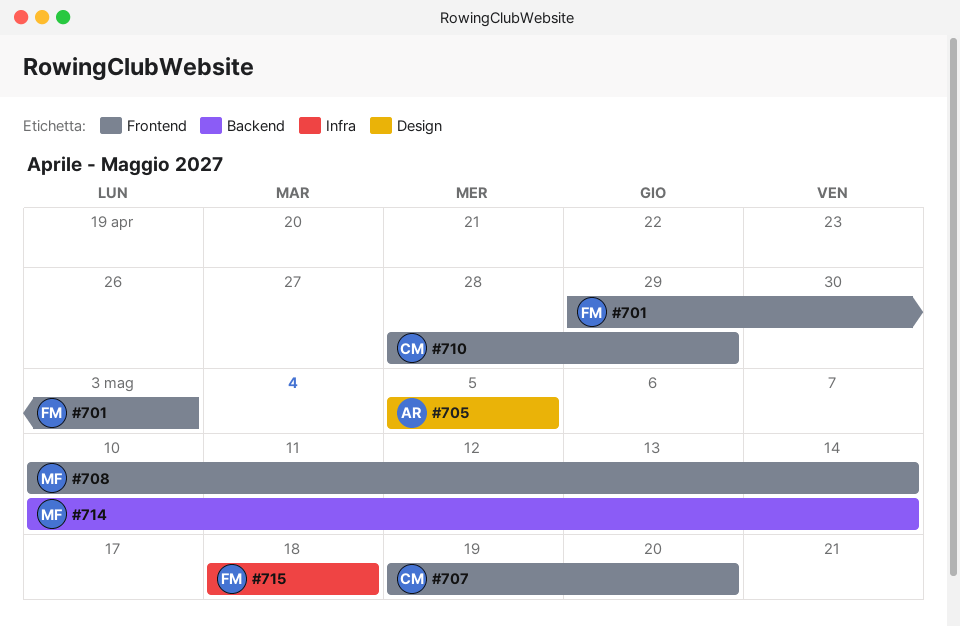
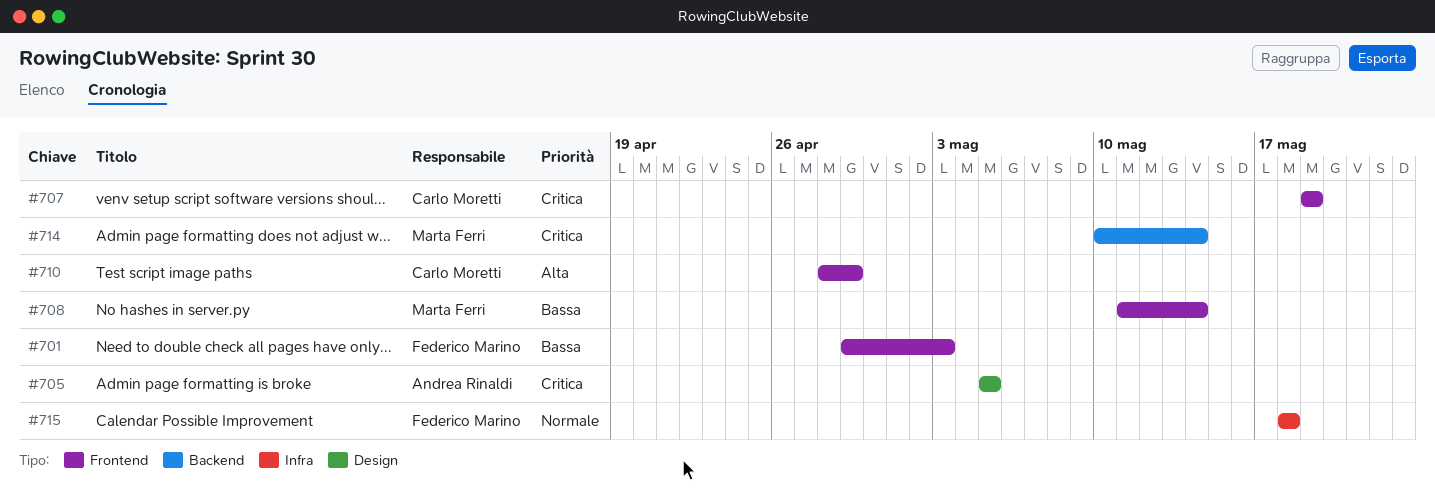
#707, due: May 20 -> May 19
#708, start: May 10 -> May 11

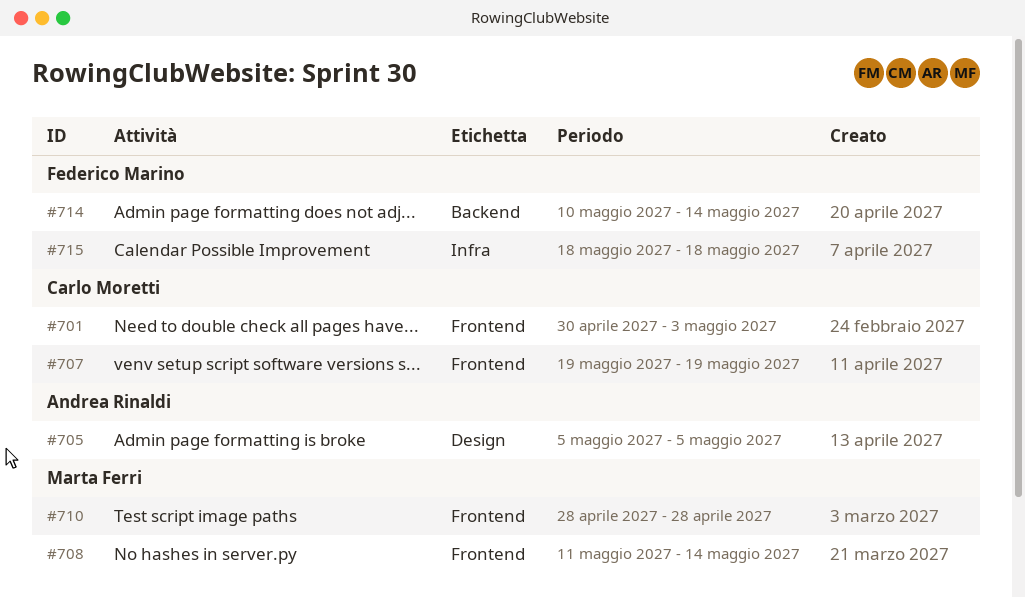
#701, owner: Federico Marino -> Carlo Moretti
#701, start: Apr 29 -> Apr 30
#710, owner: Carlo Moretti -> Marta Ferri
#710, due: Apr 29 -> Apr 28
#714, owner: Marta Ferri -> Federico Marino

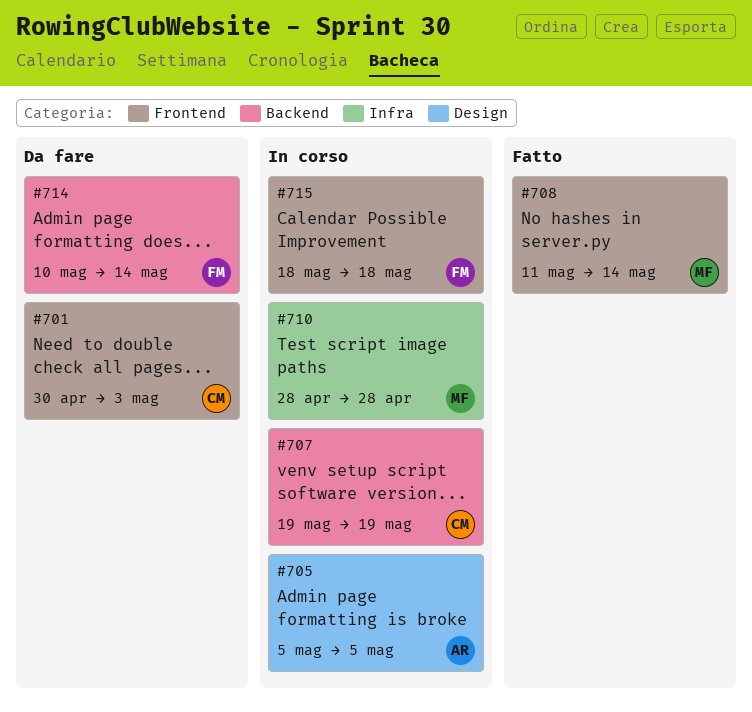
#707, label: Frontend -> Backend
#710, label: Frontend -> Infra
#715, label: Infra -> Frontend

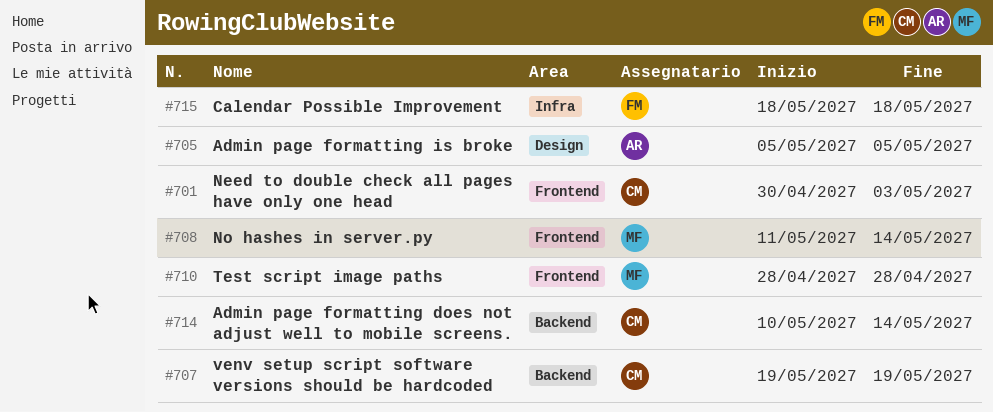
#710, label: Infra -> Frontend
#714, owner: FM -> CM
#715, label: Frontend -> Infra

